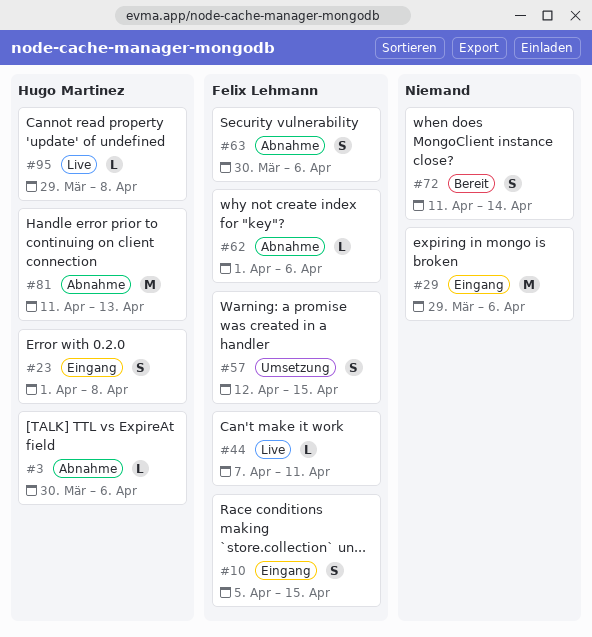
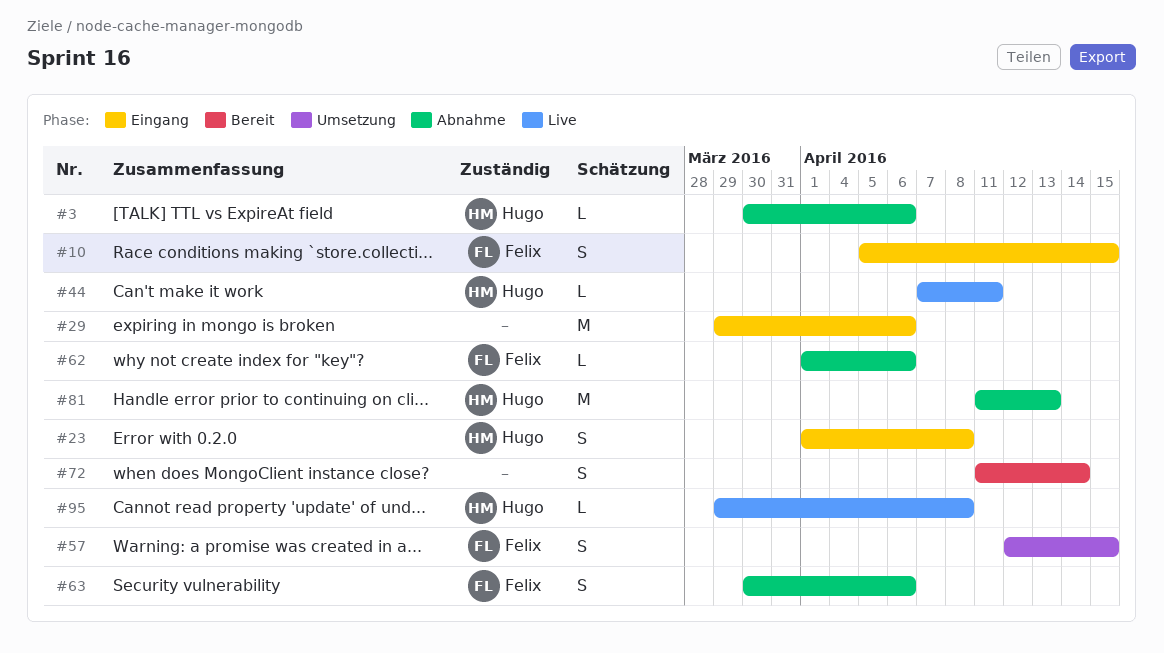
#44, owner: Felix Lehmann -> Hugo Martinez

